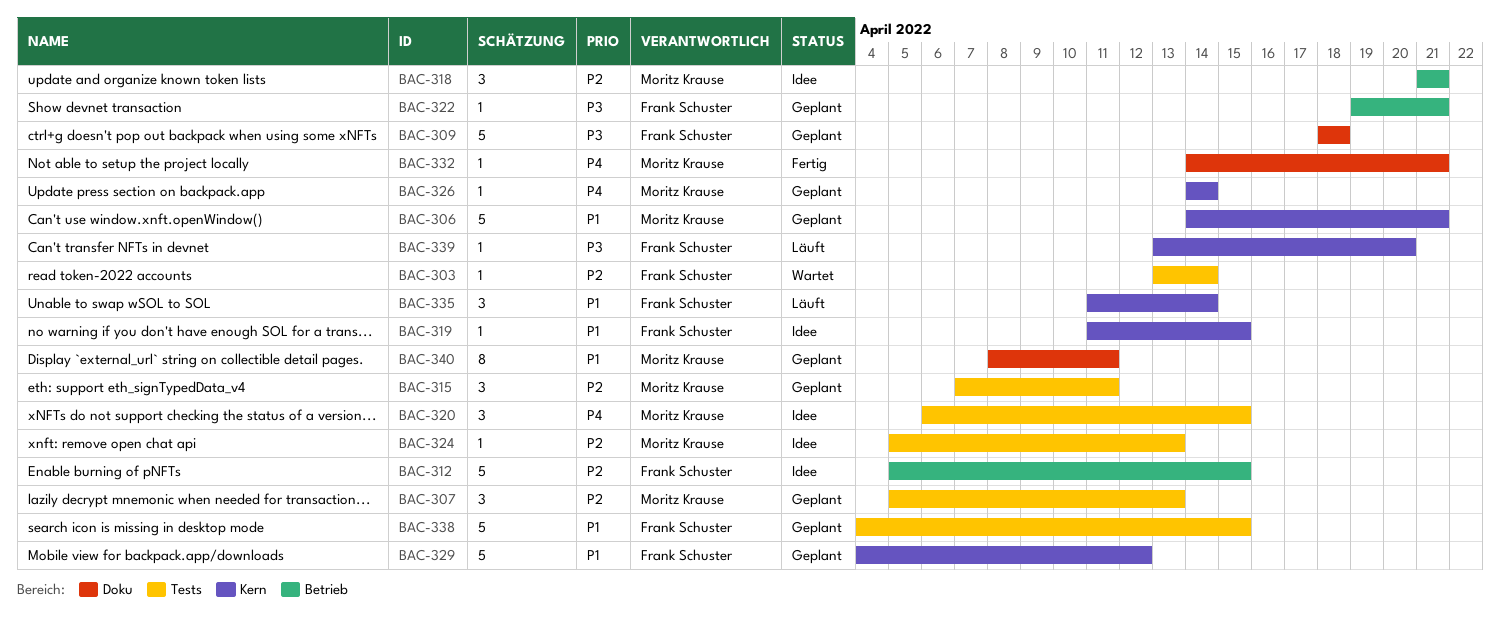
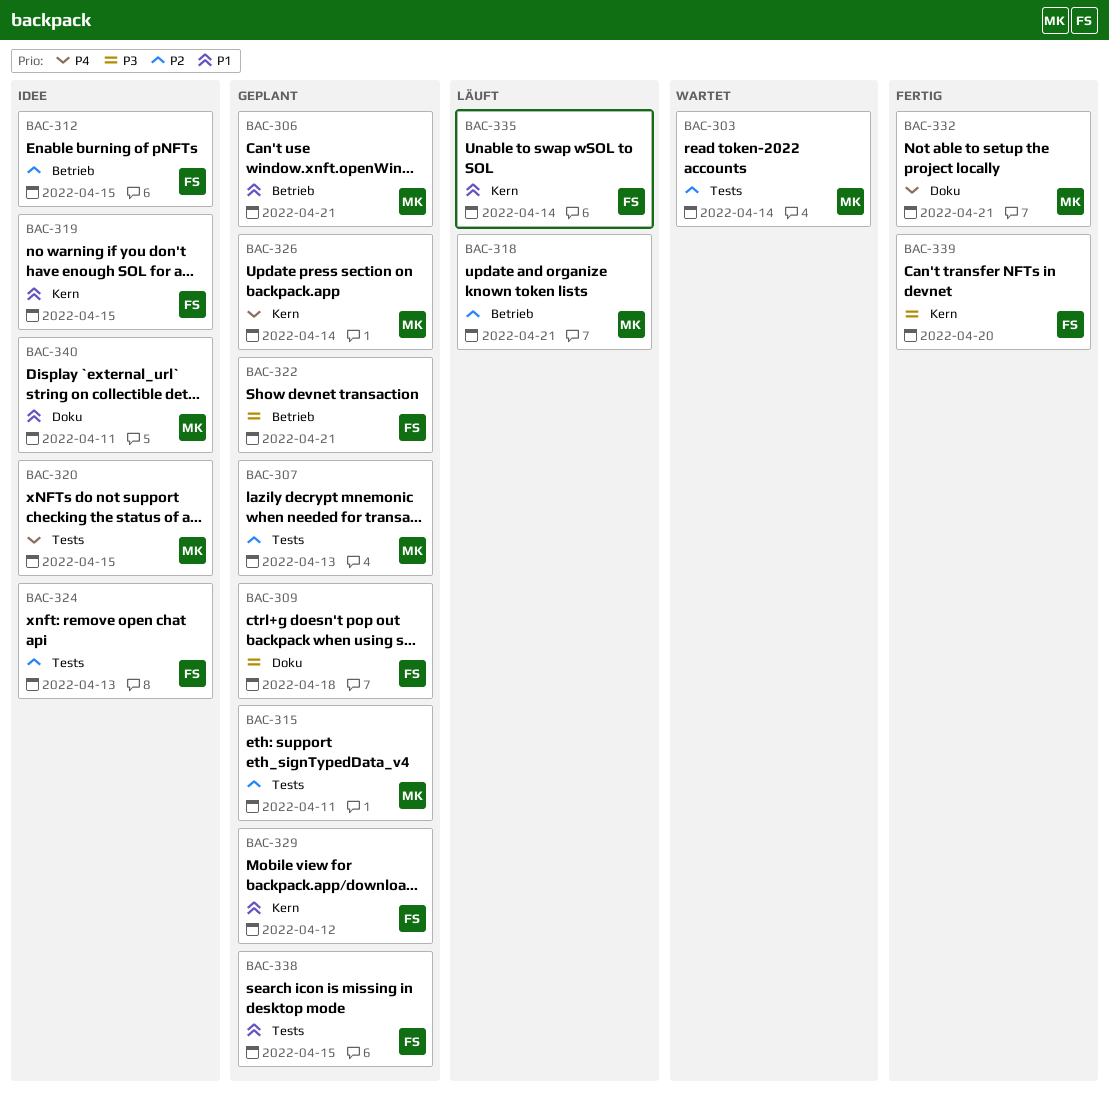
BAC-303, owner: Frank Schuster -> Moritz Krause
BAC-306, label: Kern -> Betrieb
BAC-318, status: Idee -> Läuft
BAC-324, owner: Moritz Krause -> Frank Schuster
BAC-339, status: Läuft -> Fertig
BAC-340, status: Geplant -> Idee

